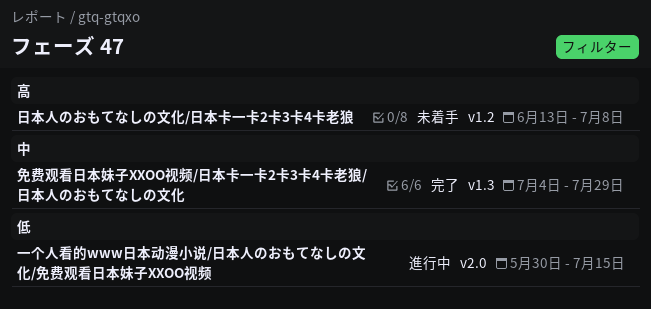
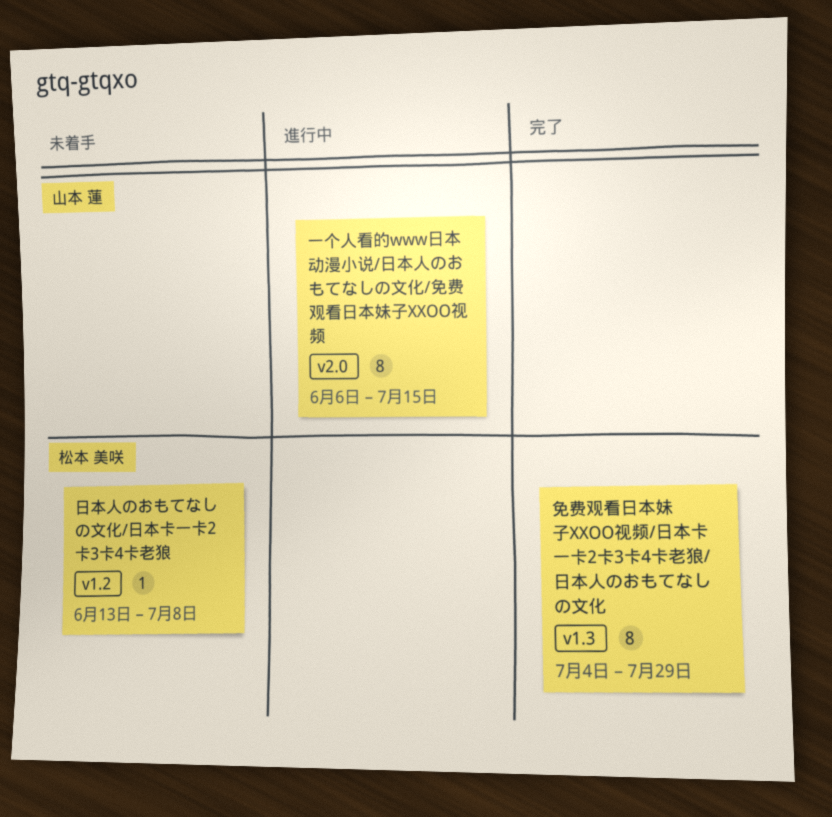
一个人看的www日本动漫小说/日本人のおもてなしの文化/免费观看日本妹子XXOO视频, start: May 30 -> Jun 6

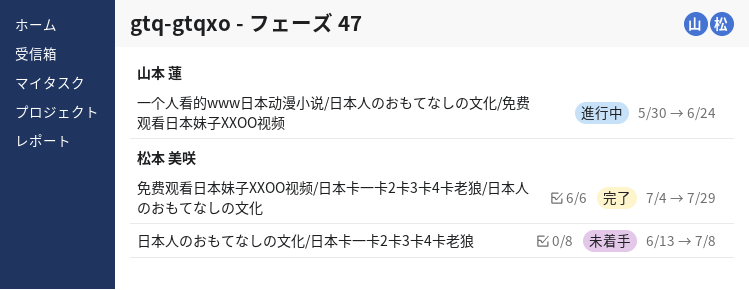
一个人看的www日本动漫小说/日本人のおもてなしの文化/免费观看日本妹子XXOO视频, start: Jun 6 -> May 30
一个人看的www日本动漫小说/日本人のおもてなしの文化/免费观看日本妹子XXOO视频, due: Jul 15 -> Jun 24

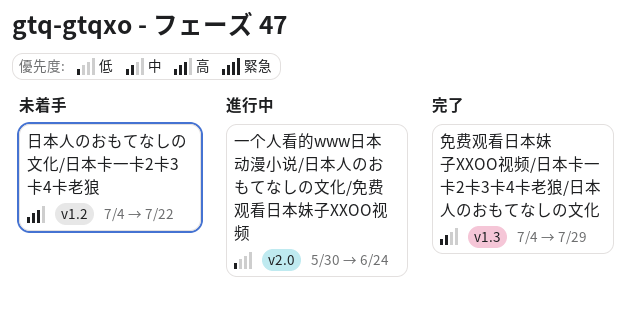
日本人のおもてなしの文化/日本卡一卡2卡3卡4卡老狼, start: Jun 13 -> Jul 4
日本人のおもてなしの文化/日本卡一卡2卡3卡4卡老狼, due: Jul 8 -> Jul 22

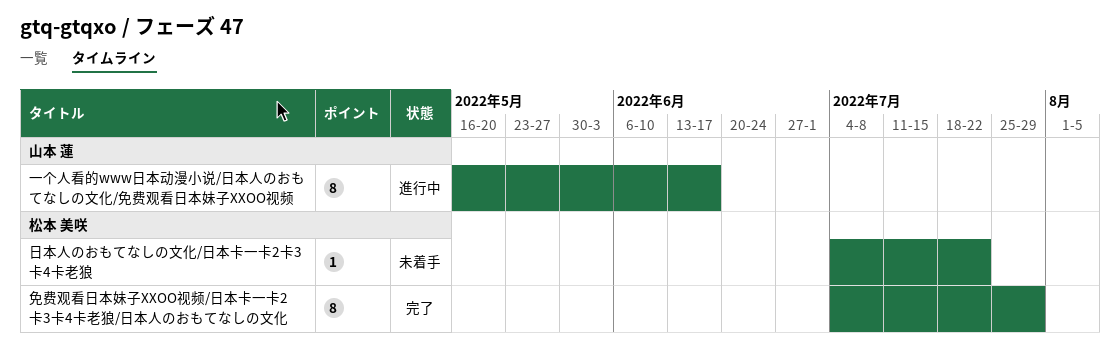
一个人看的www日本动漫小说/日本人のおもてなしの文化/免费观看日本妹子XXOO视频, start: May 30 -> May 16
一个人看的www日本动漫小说/日本人のおもてなしの文化/免费观看日本妹子XXOO视频, due: Jun 24 -> Jun 17

